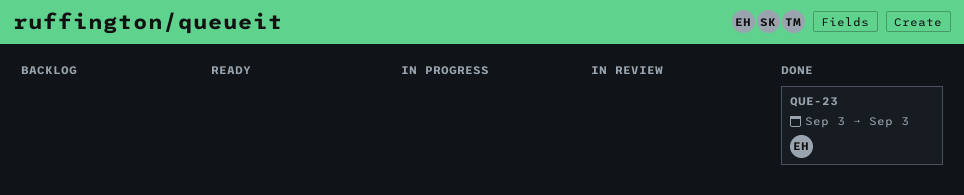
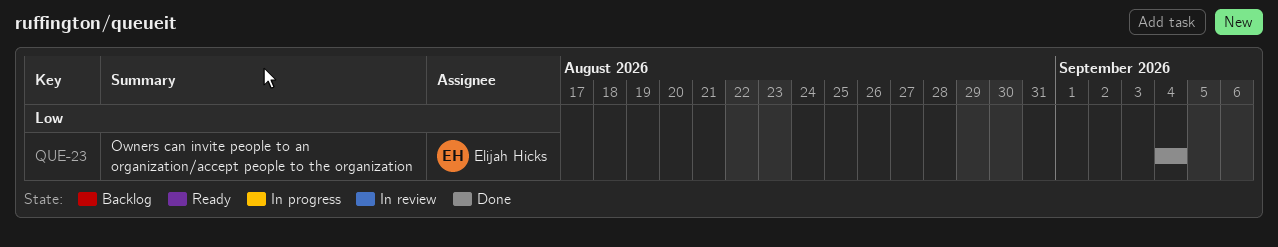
QUE-23, start: Sep 3 -> Sep 4
QUE-23, due: Sep 3 -> Sep 4

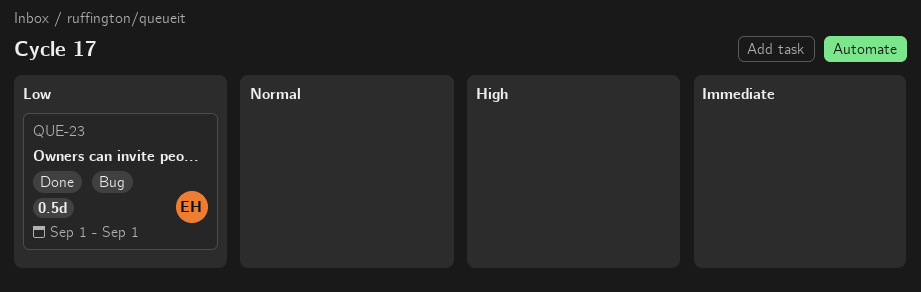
QUE-23, start: Sep 4 -> Sep 1
QUE-23, due: Sep 4 -> Sep 1

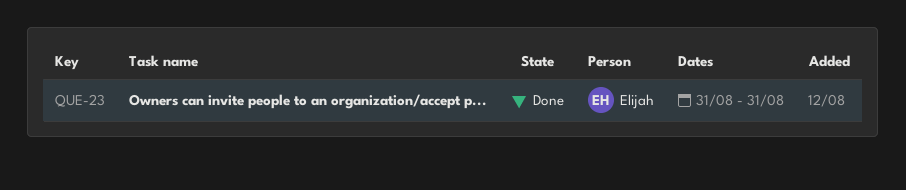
QUE-23, start: Sep 1 -> Aug 31
QUE-23, due: Sep 1 -> Aug 31

